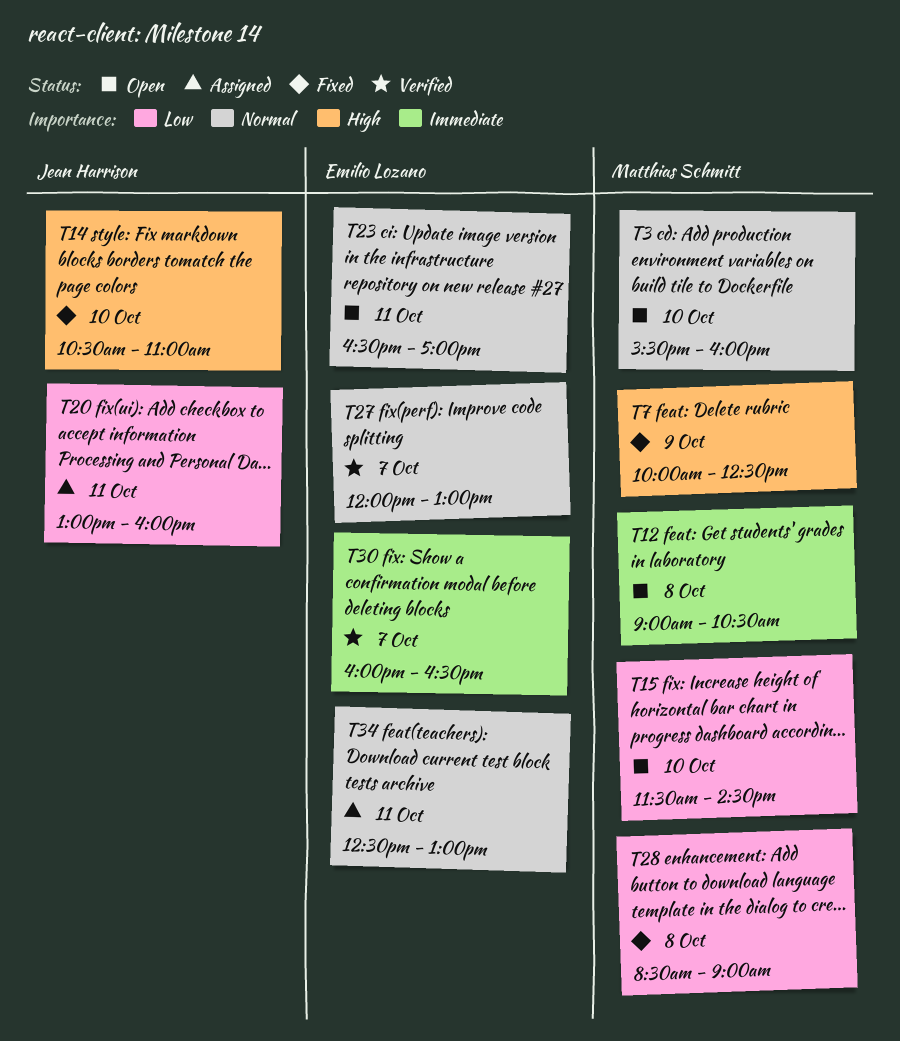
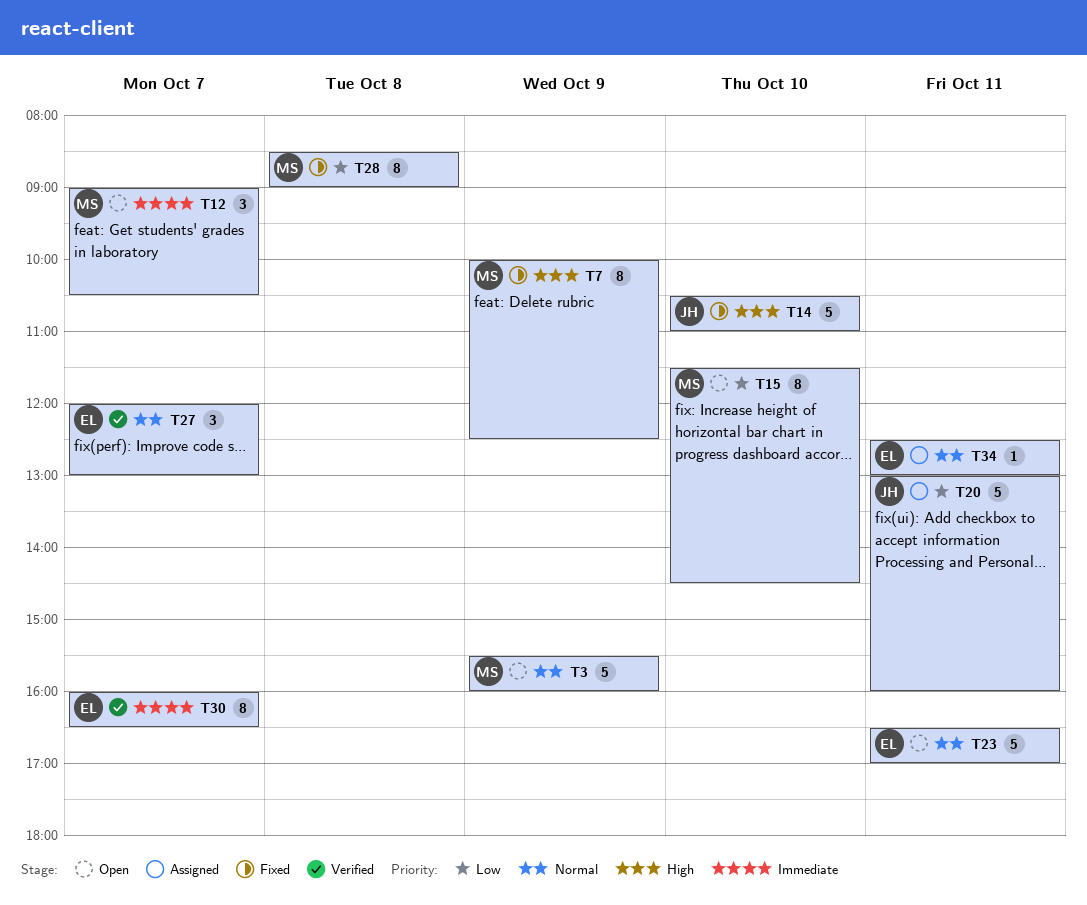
T3, day: Oct 10 -> Oct 9
T12, day: Oct 8 -> Oct 7

